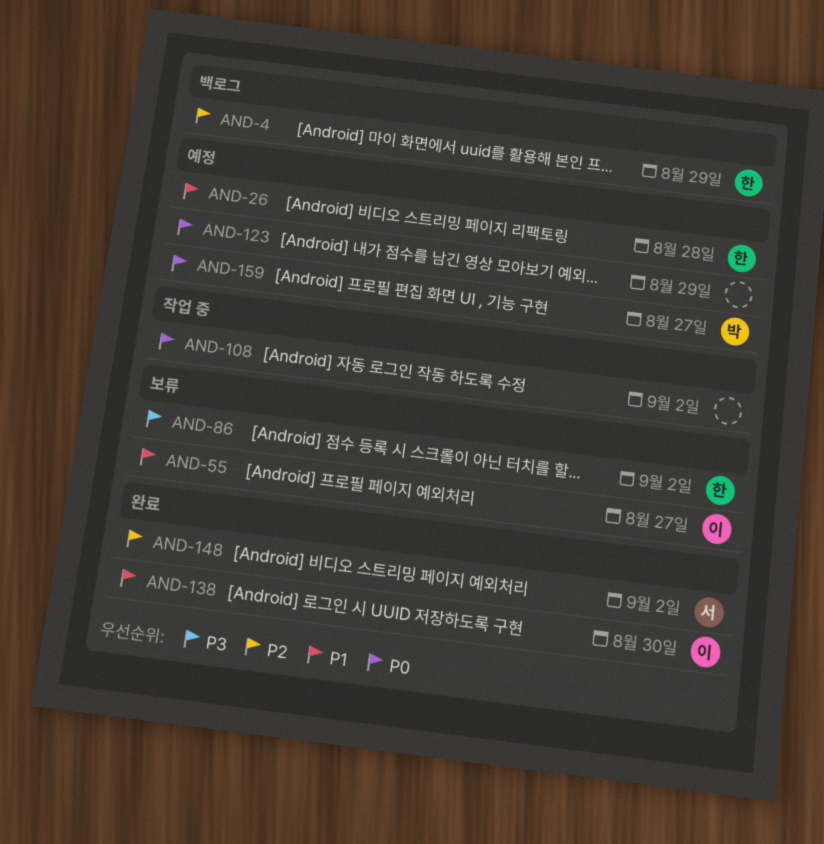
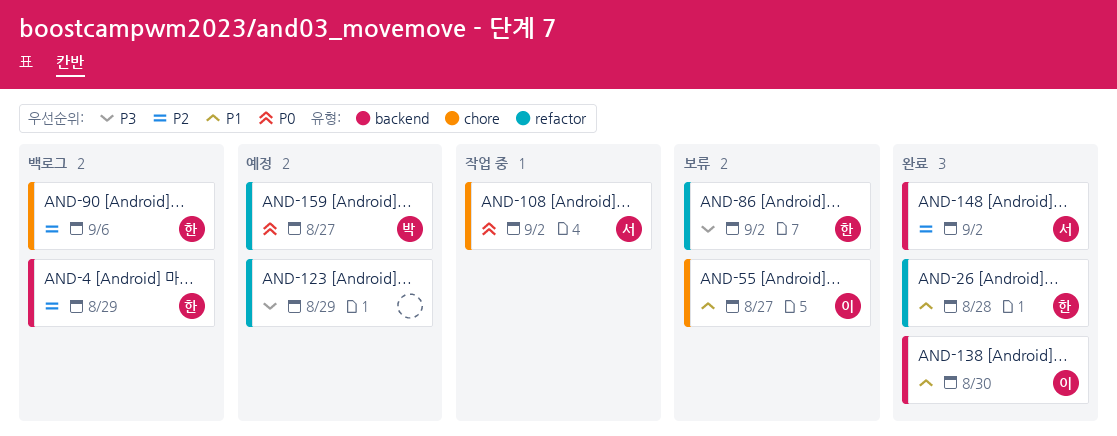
AND-26, status: 예정 -> 완료
AND-90: none -> present
AND-108, owner: none -> 서
AND-123, priority: P0 -> P3

